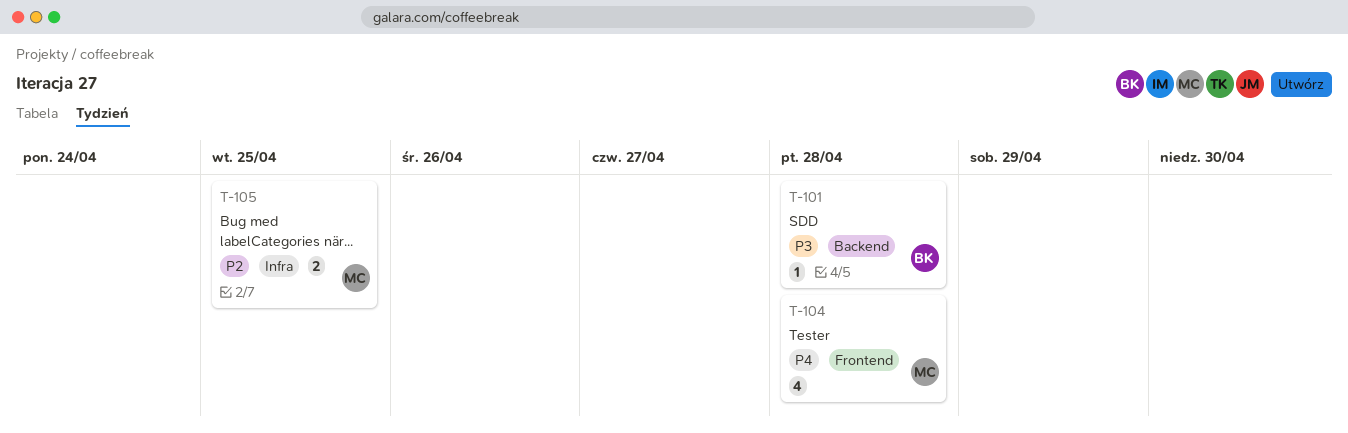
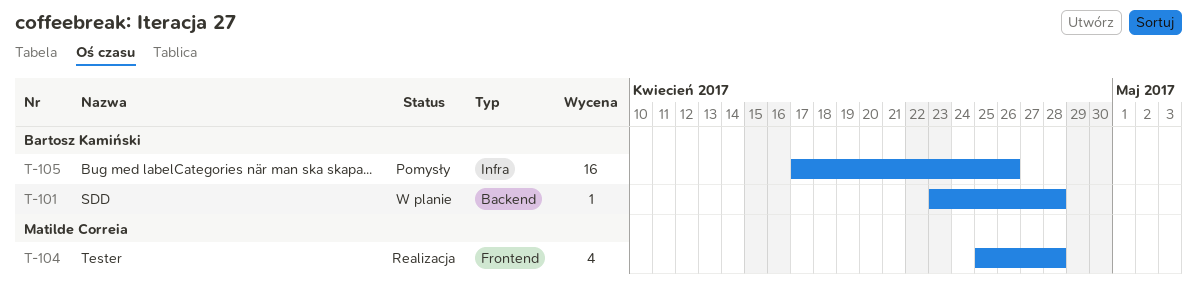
T-105, owner: Matilde Correia -> Bartosz Kamiński
T-105, estimate: 2 -> 16
T-105, due: Apr 25 -> Apr 26

